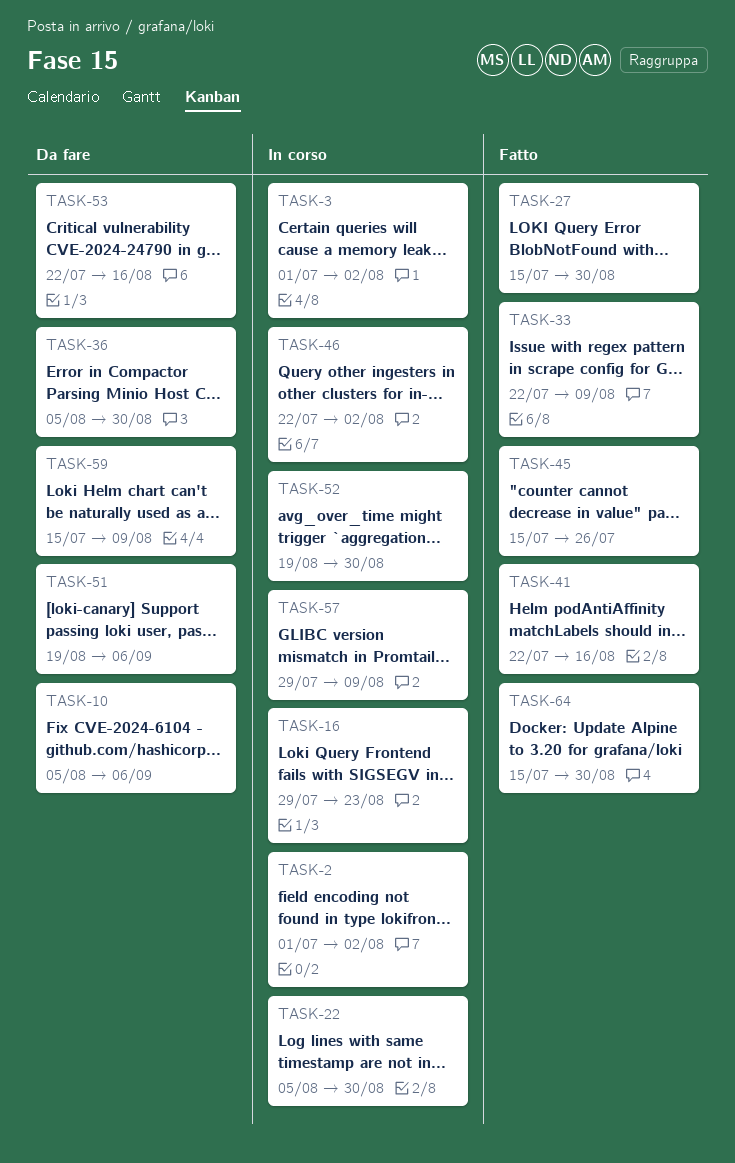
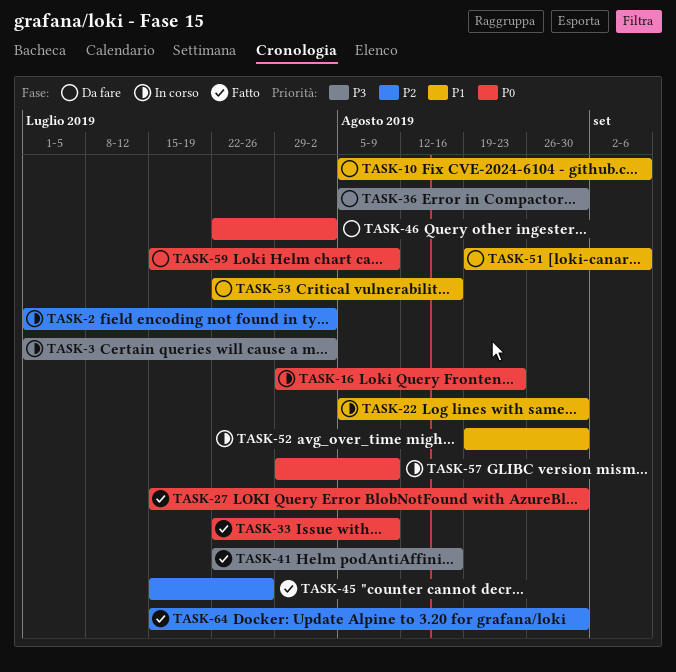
TASK-46, status: In corso -> Da fare

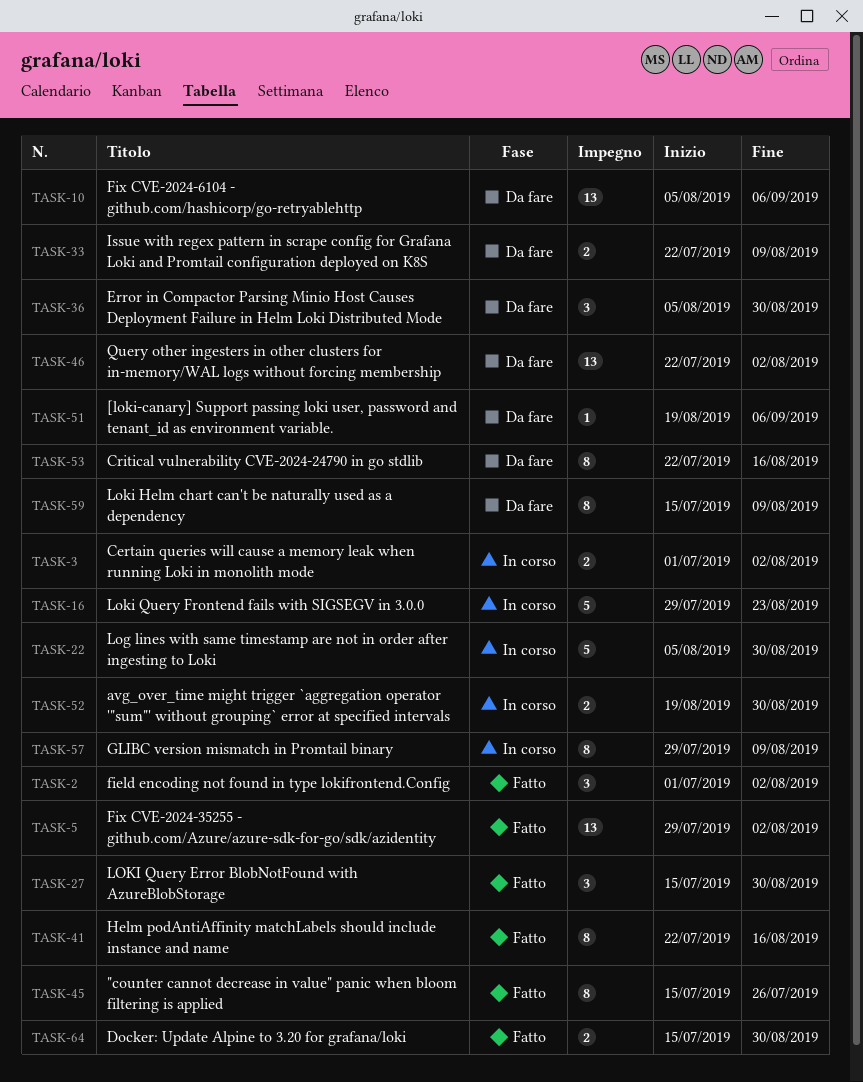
TASK-2, status: In corso -> Fatto
TASK-5: none -> present
TASK-33, status: Fatto -> Da fare

